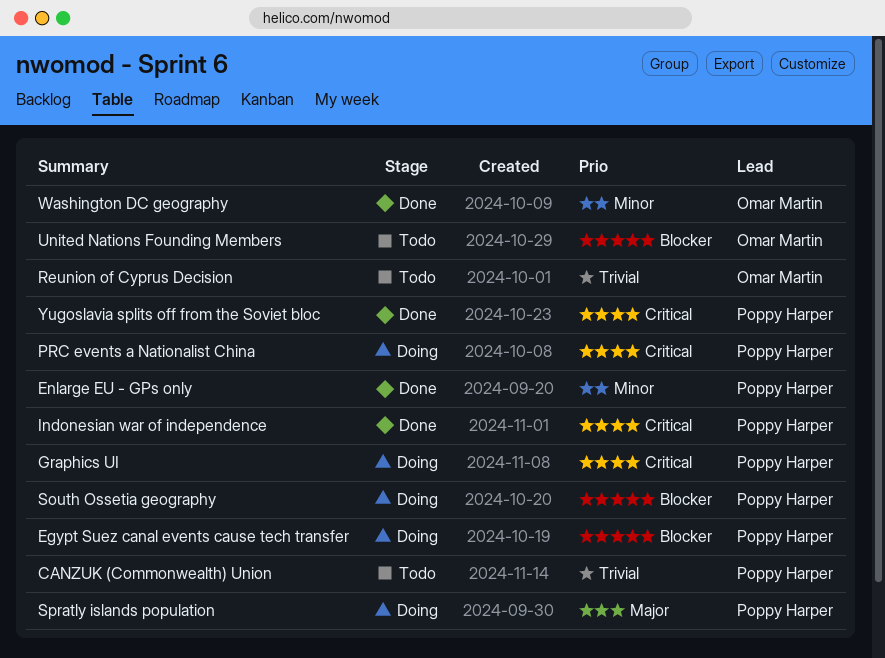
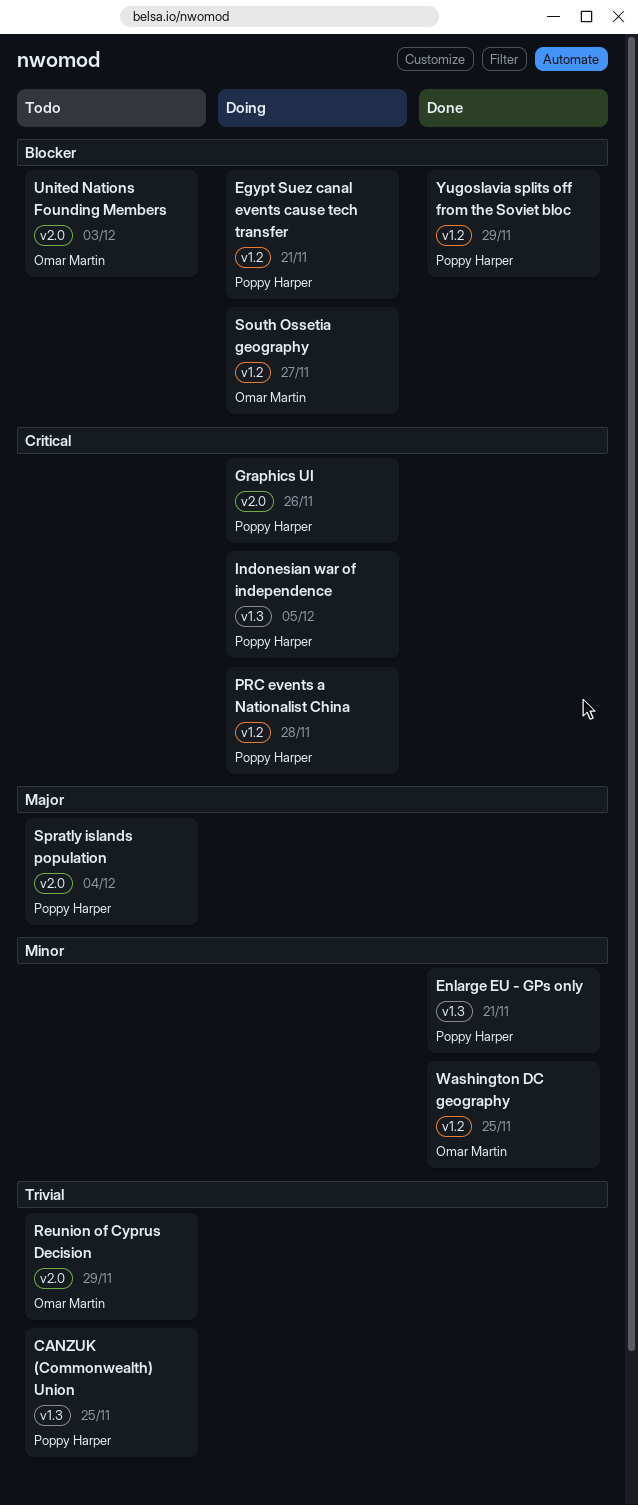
Indonesian war of independence, status: Done -> Doing
South Ossetia geography, owner: Poppy Harper -> Omar Martin
Spratly islands population, status: Doing -> Todo
Yugoslavia splits off from the Soviet bloc, priority: Critical -> Blocker

